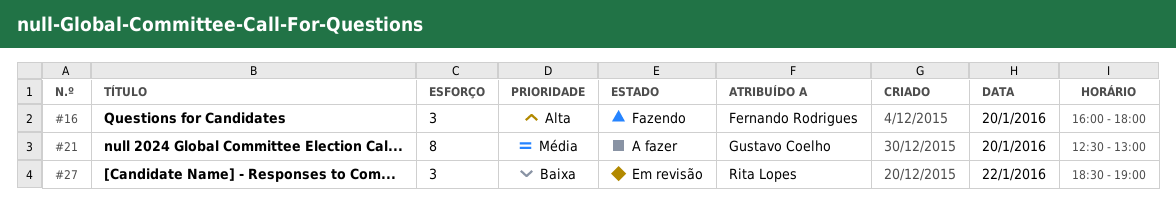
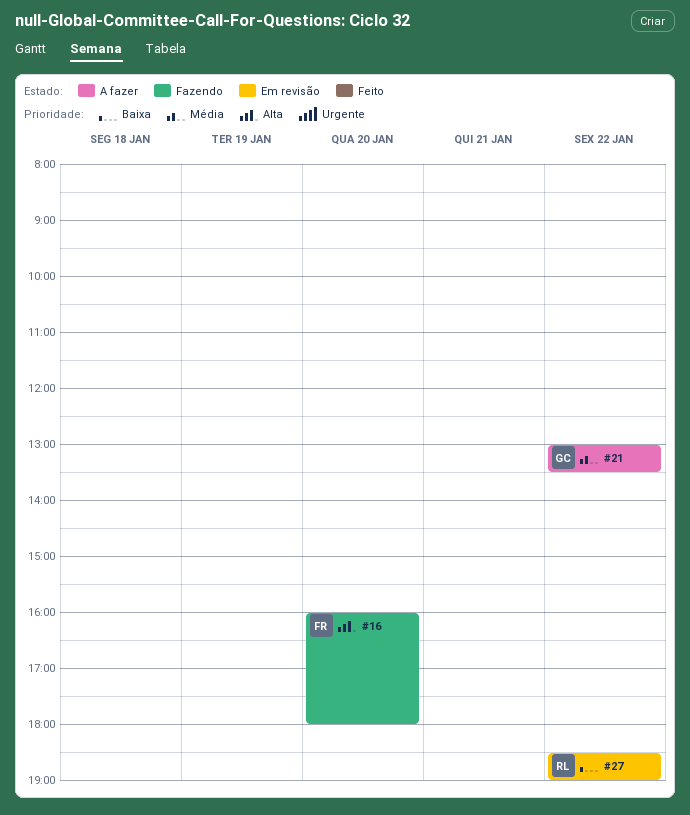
#21, day: Jan 20 -> Jan 22
#21, begins: 12:30 -> 13:00
#21, ends: 13:00 -> 13:30

